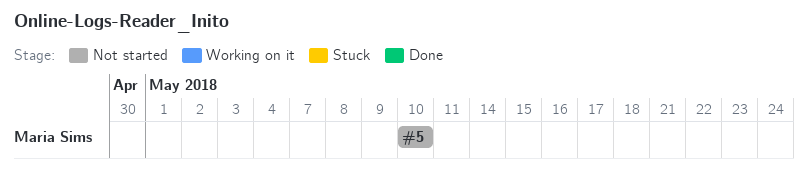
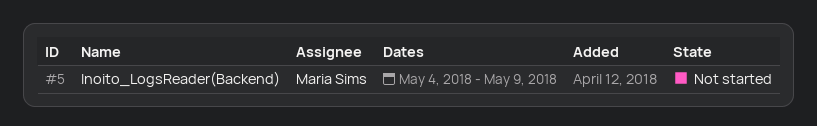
#5, start: May 10 -> May 4
#5, due: May 10 -> May 9

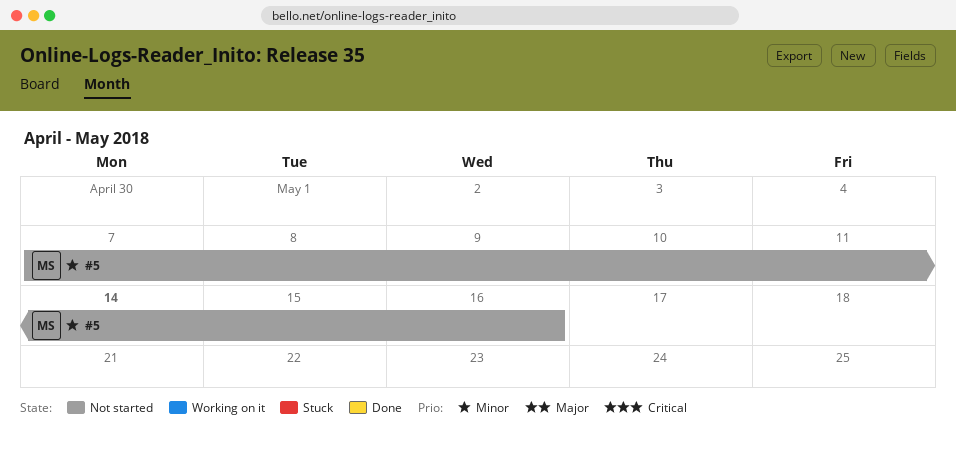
#5, start: May 4 -> May 7
#5, due: May 9 -> May 16

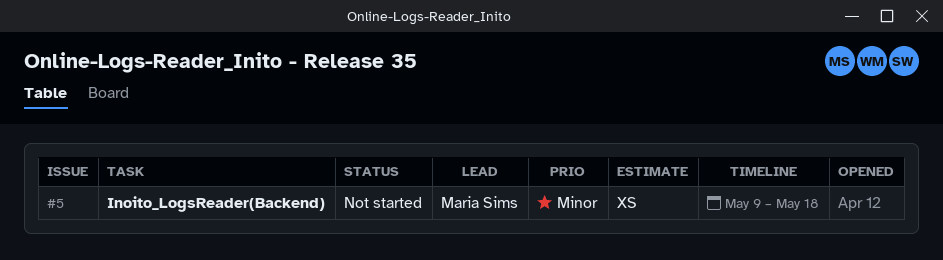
#5, start: May 7 -> May 9
#5, due: May 16 -> May 18

